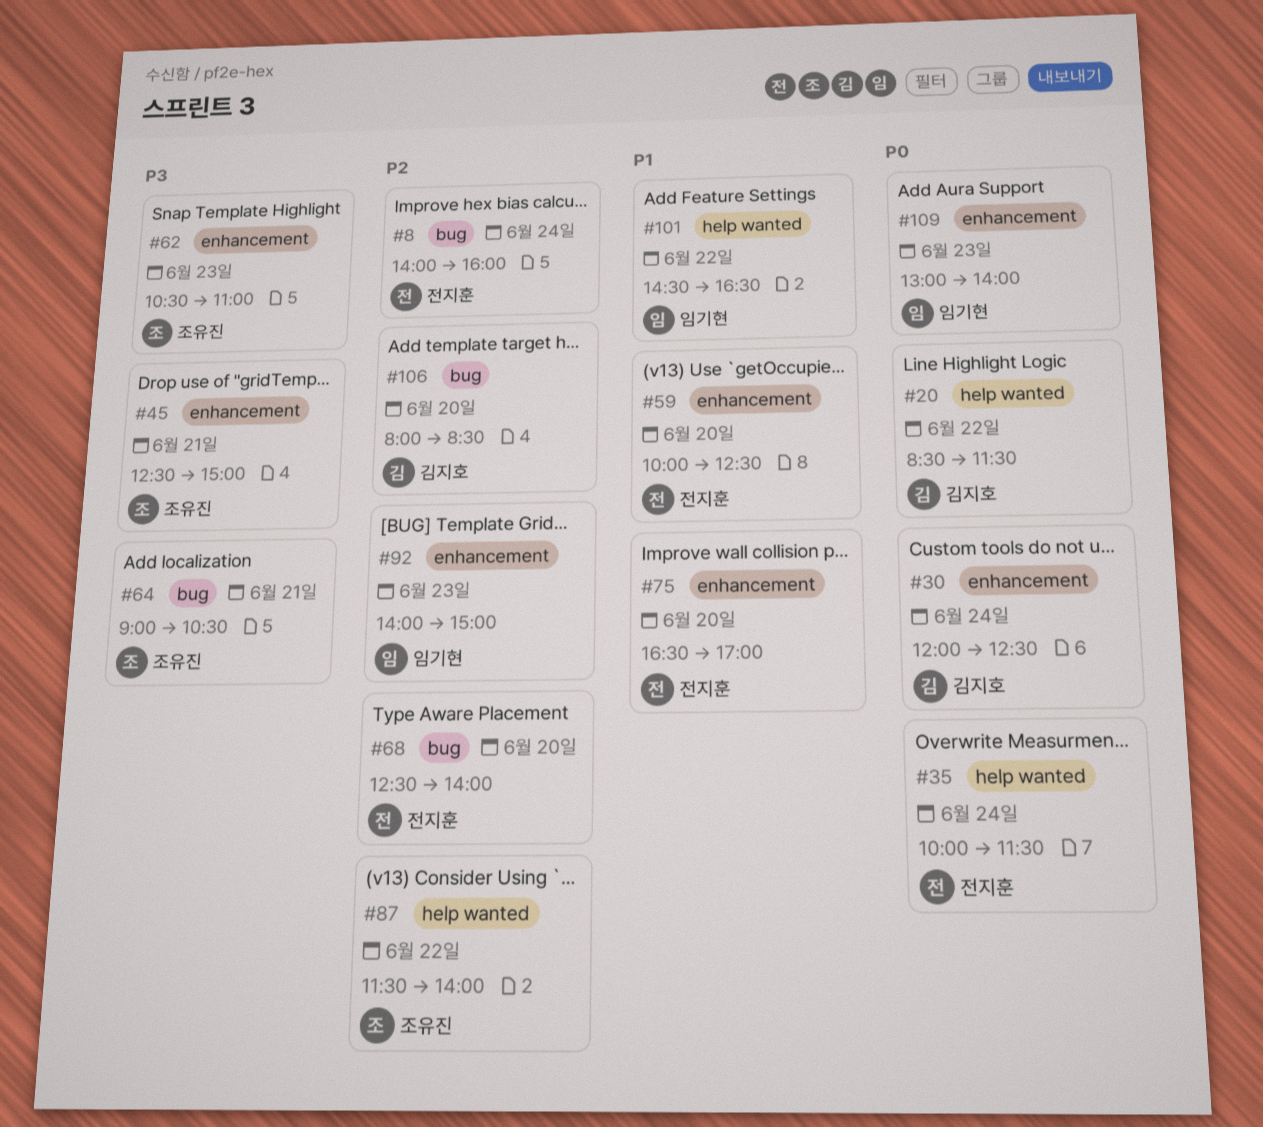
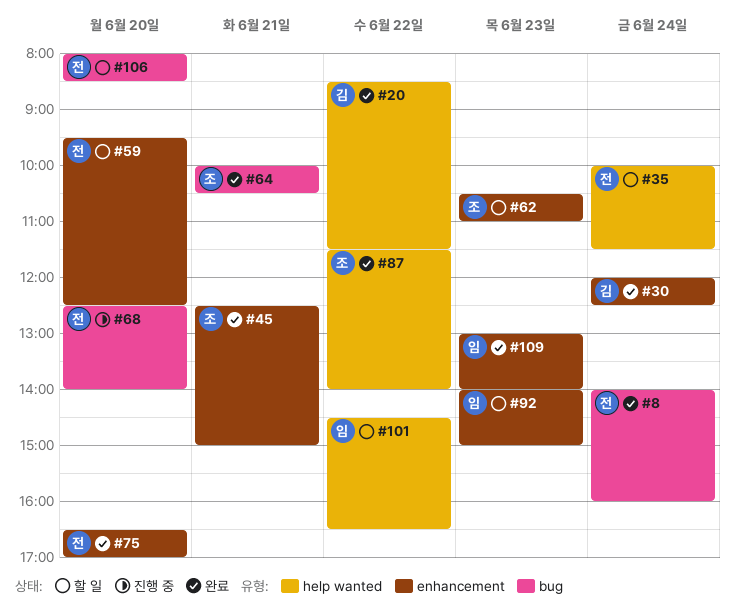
#59, begins: 10:00 -> 09:30
#64, begins: 09:00 -> 10:00
#106, owner: 김지호 -> 전지훈

